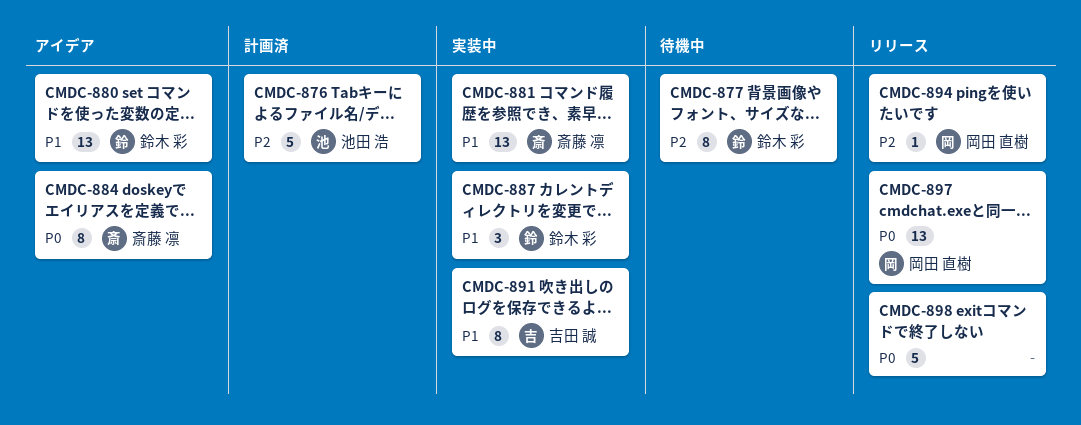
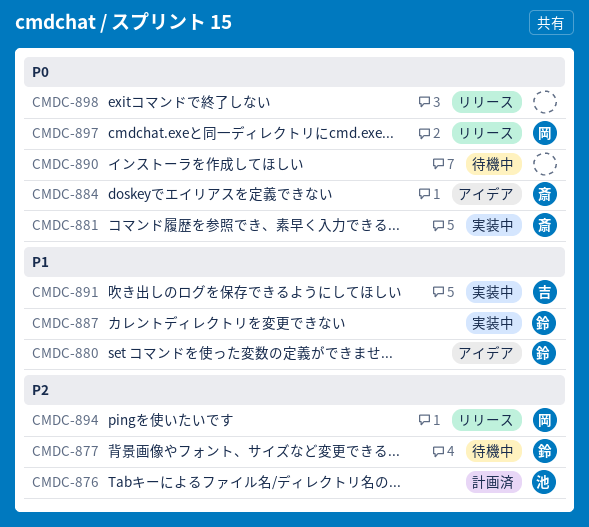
CMDC-881, priority: P1 -> P0
CMDC-890: none -> present

